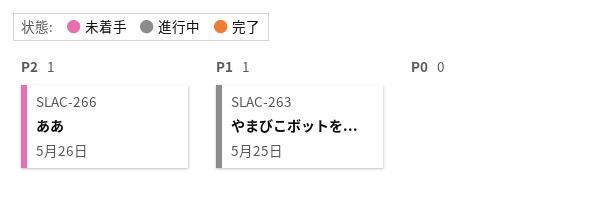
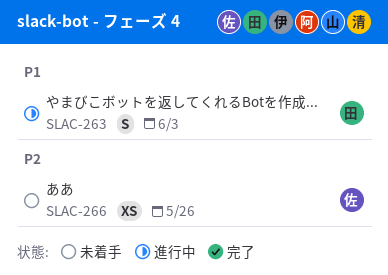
SLAC-263, due: May 25 -> Jun 3

